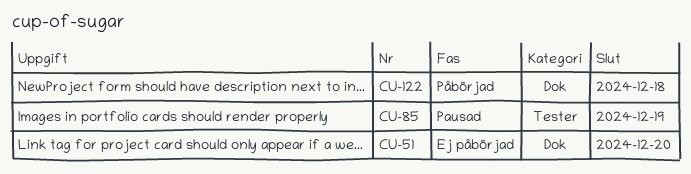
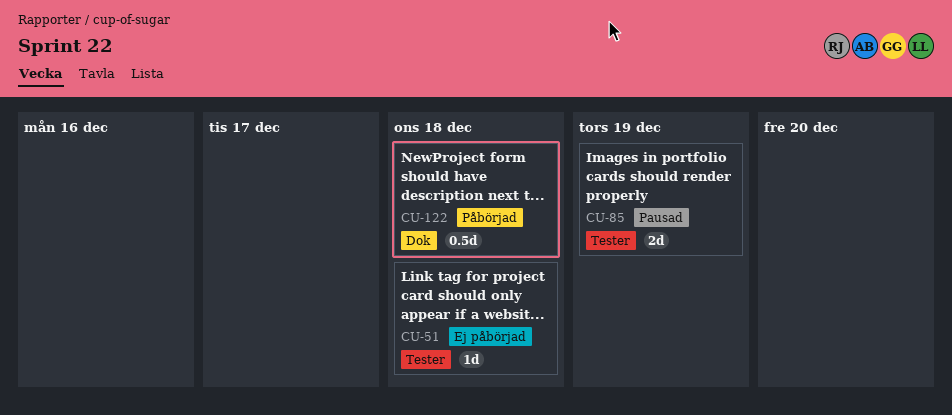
CU-51, label: Dok -> Tester
CU-51, due: Dec 20 -> Dec 18

